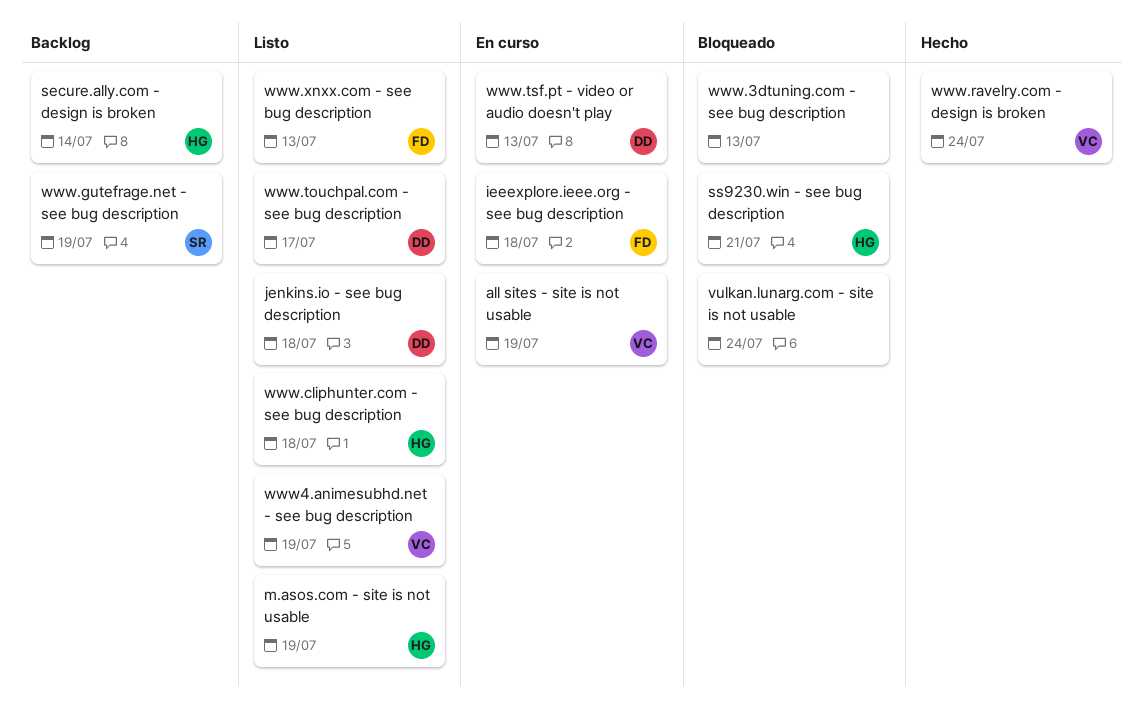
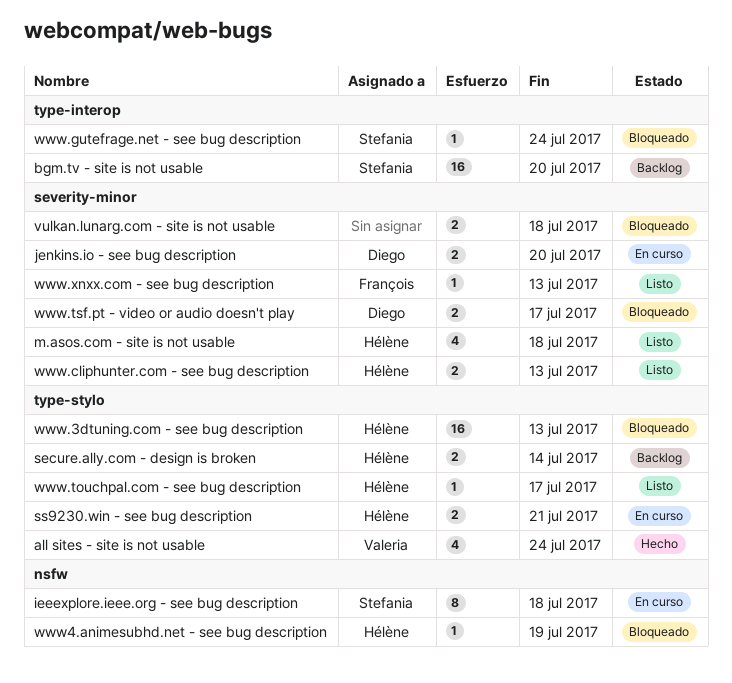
all sites - site is not usable, status: En curso -> Hecho
all sites - site is not usable, due: Jul 19 -> Jul 24
bgm.tv - site is not usable: none -> present
ieeexplore.ieee.org - see bug description, owner: François -> Stefania
jenkins.io - see bug description, status: Listo -> En curso
jenkins.io - see bug description, due: Jul 18 -> Jul 20
m.asos.com - site is not usable, due: Jul 19 -> Jul 18
ss9230.win - see bug description, status: Bloqueado -> En curso
vulkan.lunarg.com - site is not usable, due: Jul 24 -> Jul 18
www.3dtuning.com - see bug description, owner: none -> Hélène
www.cliphunter.com - see bug description, due: Jul 18 -> Jul 13
www.gutefrage.net - see bug description, status: Backlog -> Bloqueado
www.gutefrage.net - see bug description, due: Jul 19 -> Jul 24
www.ravelry.com - design is broken: present -> none
www.touchpal.com - see bug description, owner: Diego -> Hélène
www.tsf.pt - video or audio doesn't play, status: En curso -> Bloqueado
www.tsf.pt - video or audio doesn't play, due: Jul 13 -> Jul 17
www4.animesubhd.net - see bug description, status: Listo -> Bloqueado
www4.animesubhd.net - see bug description, owner: Valeria -> Hélène

